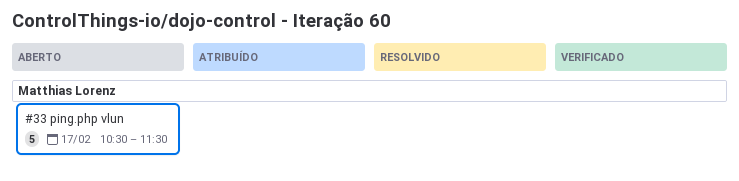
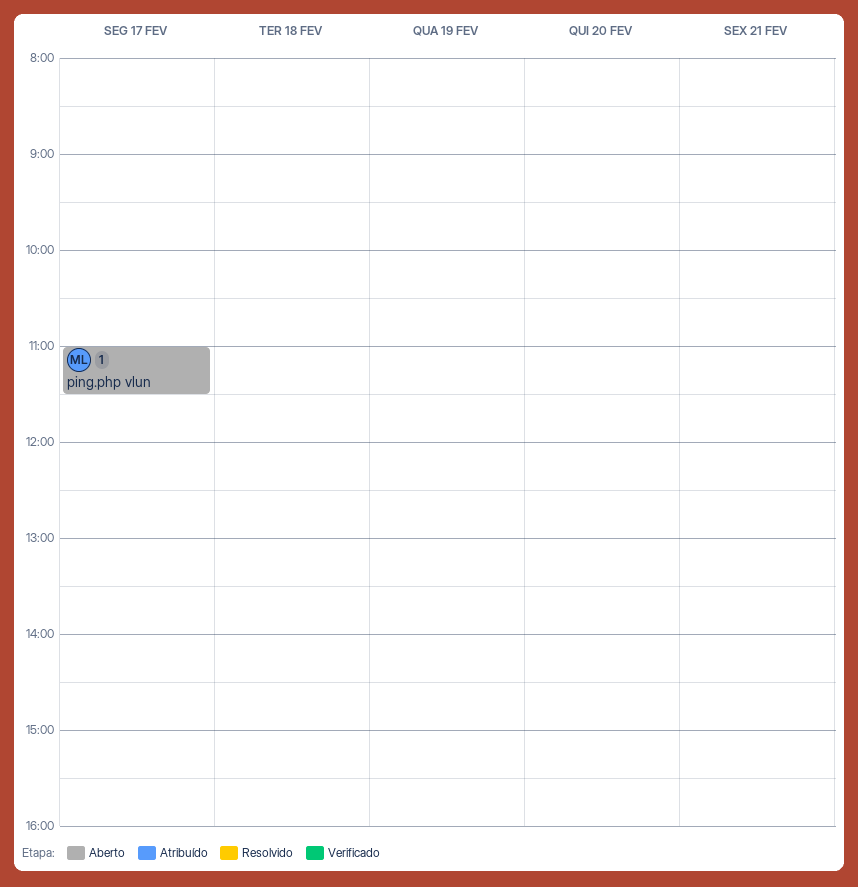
ping.php vlun, estimate: 5 -> 1
ping.php vlun, begins: 10:30 -> 11:00

